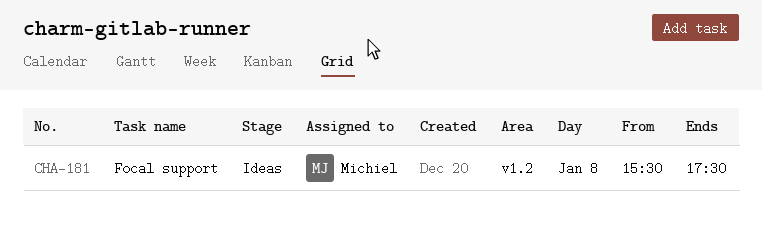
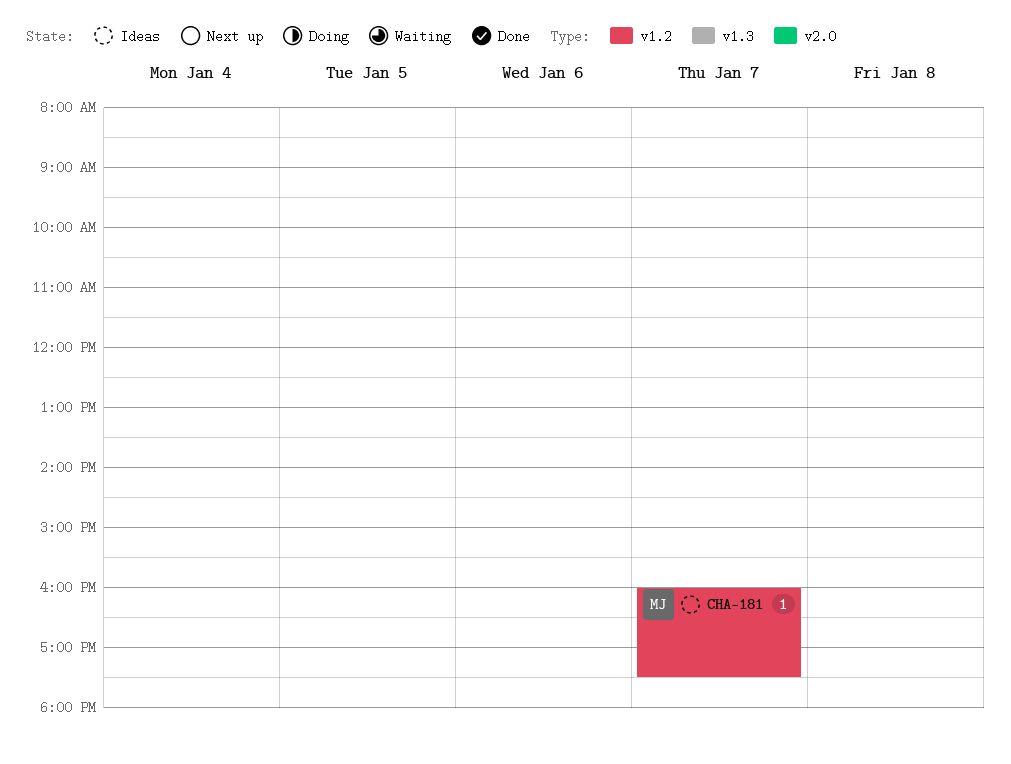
CHA-181, day: Jan 8 -> Jan 7
CHA-181, begins: 15:30 -> 16:00

